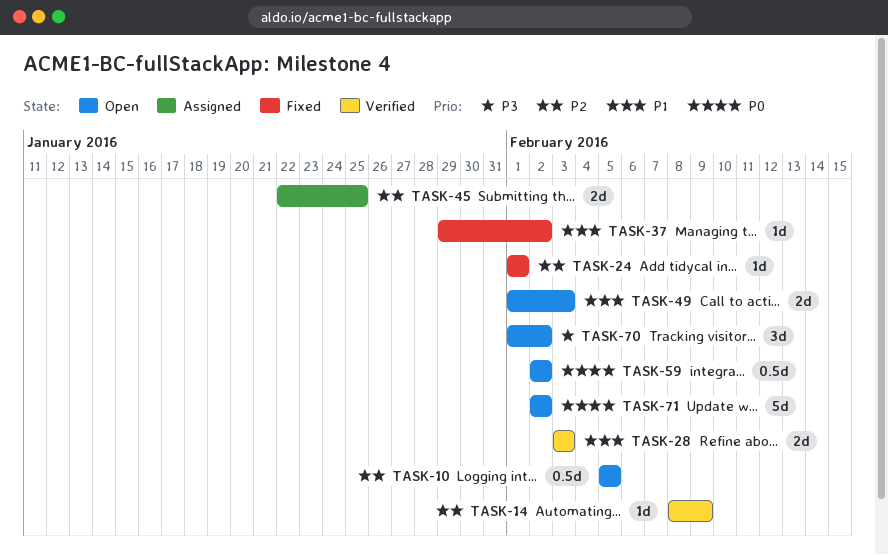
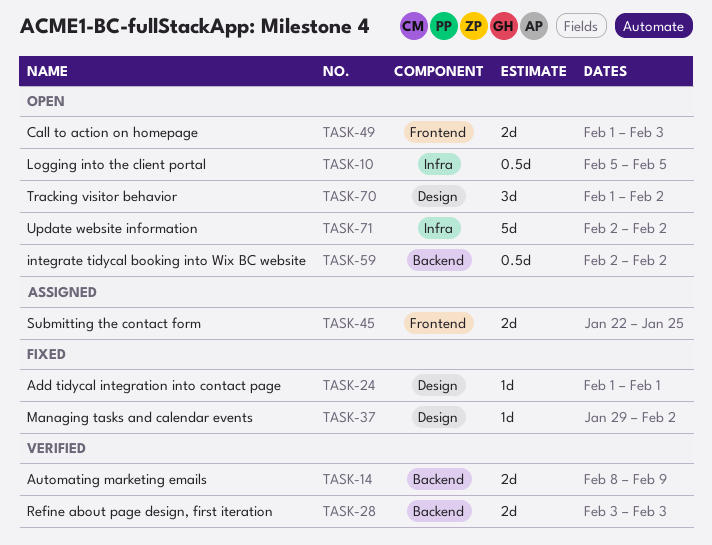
TASK-14, estimate: 1d -> 2d

